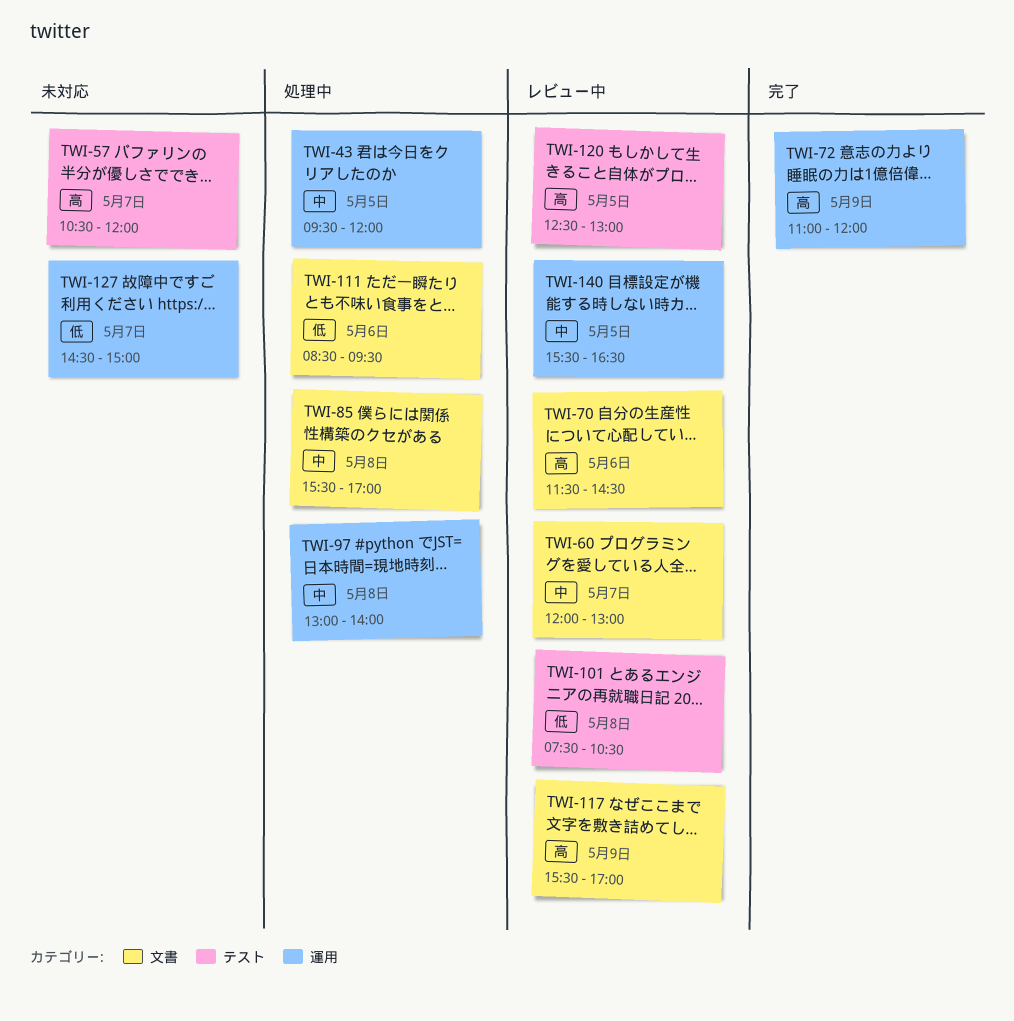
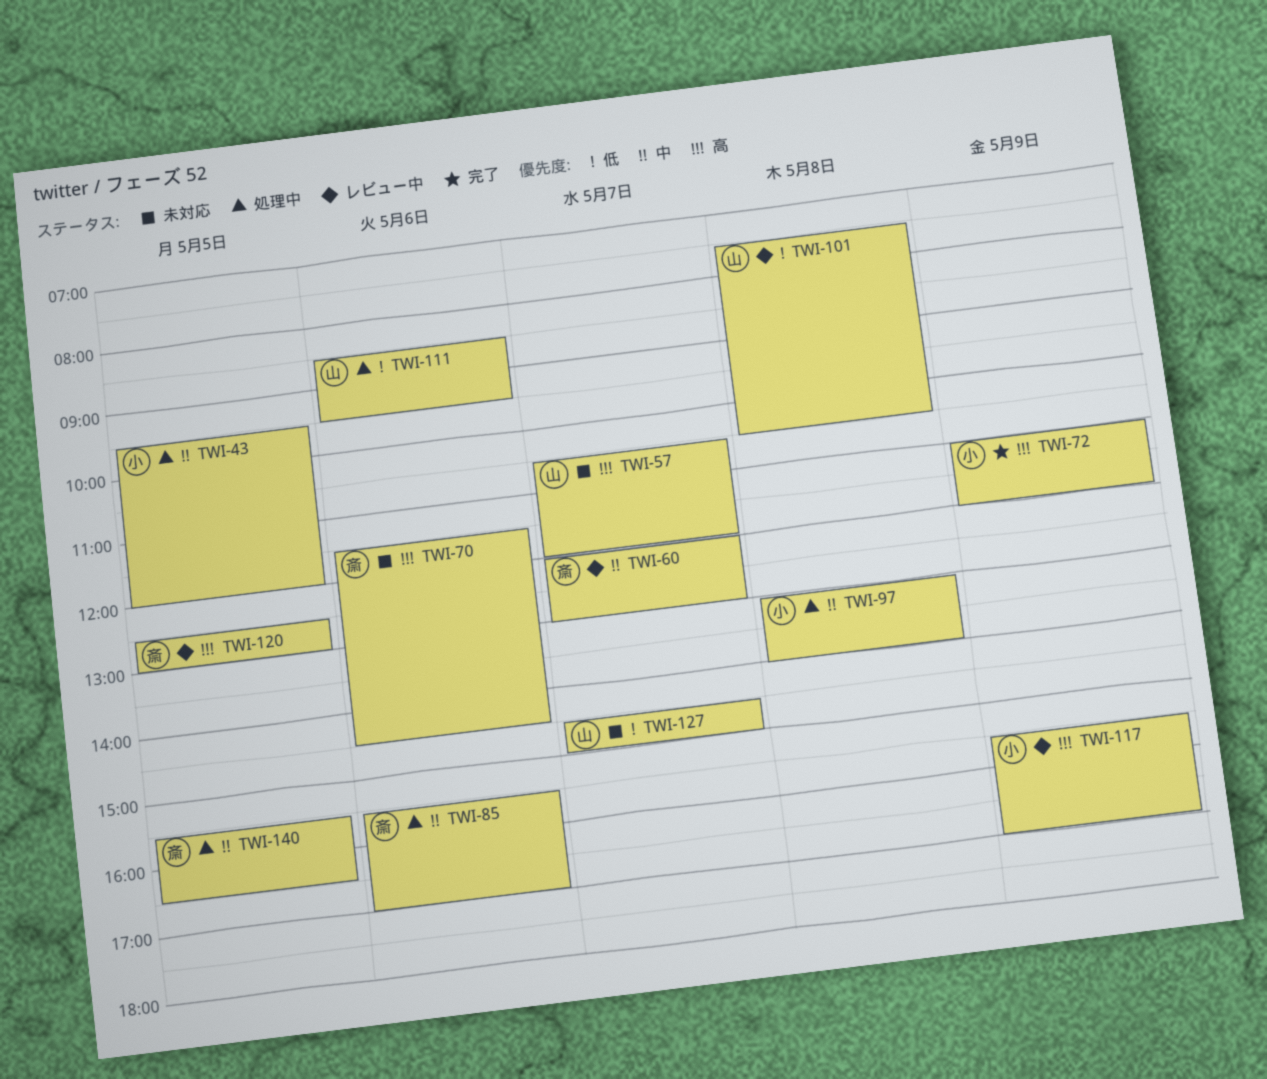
TWI-70, status: レビュー中 -> 未対応
TWI-85, day: May 8 -> May 6
TWI-140, status: レビュー中 -> 処理中

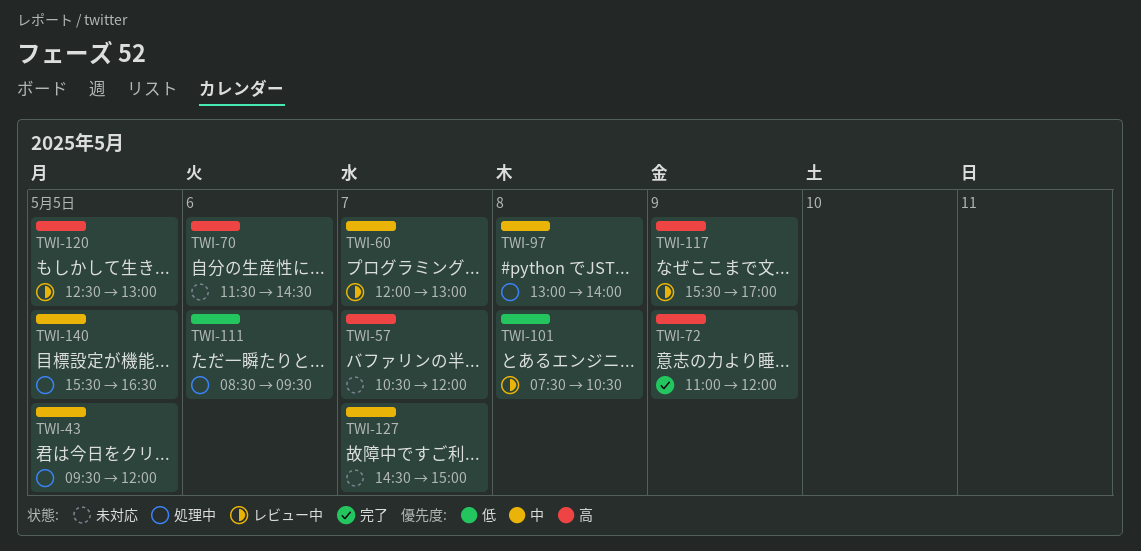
TWI-85: present -> none
TWI-127, priority: 低 -> 中

